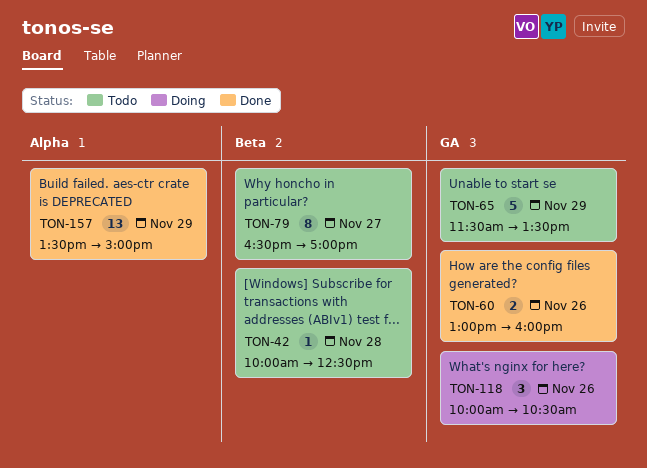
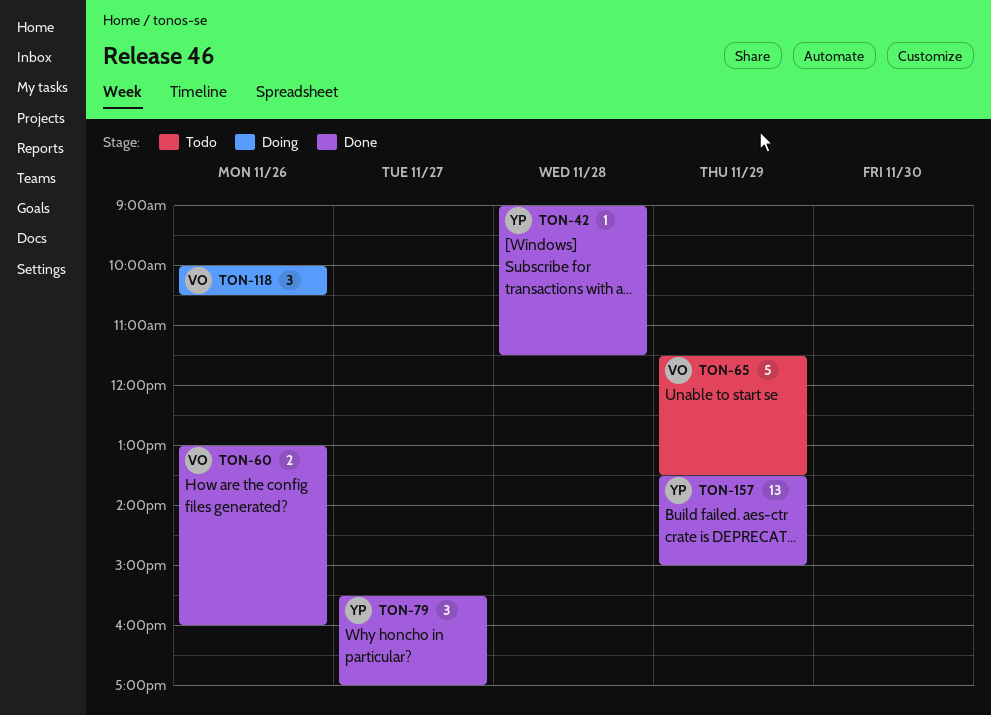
TON-42, status: Todo -> Done
TON-42, begins: 10:00 -> 09:00
TON-42, ends: 12:30 -> 11:30
TON-79, status: Todo -> Done
TON-79, estimate: 8 -> 3
TON-79, begins: 16:30 -> 15:30

